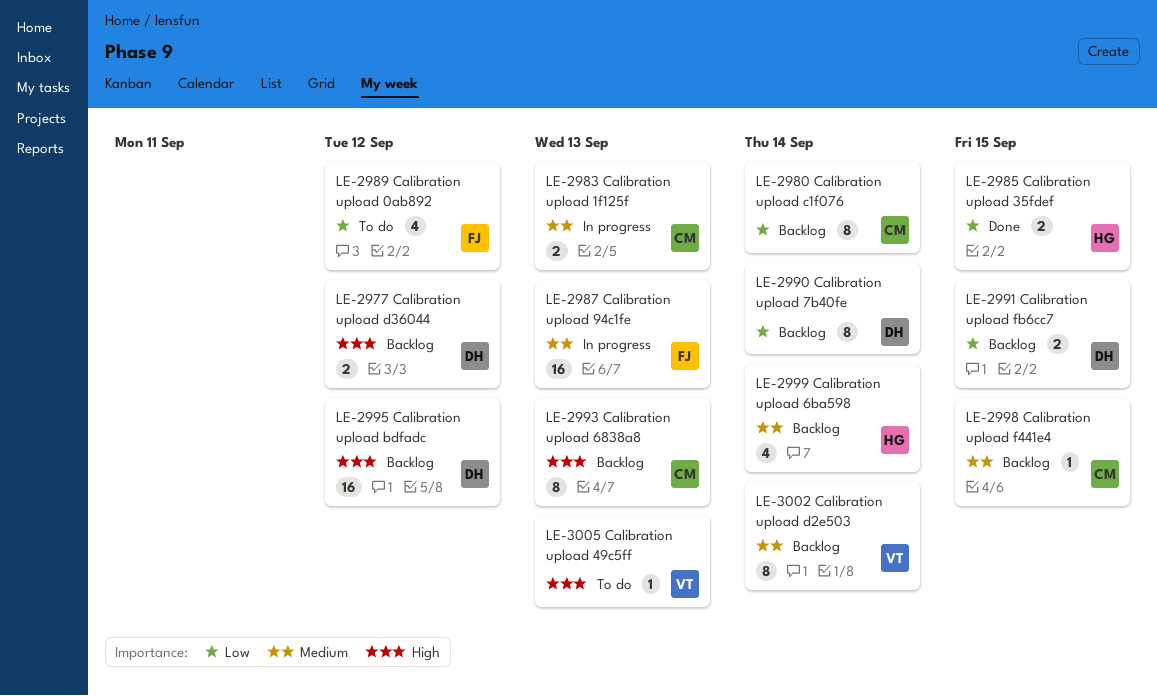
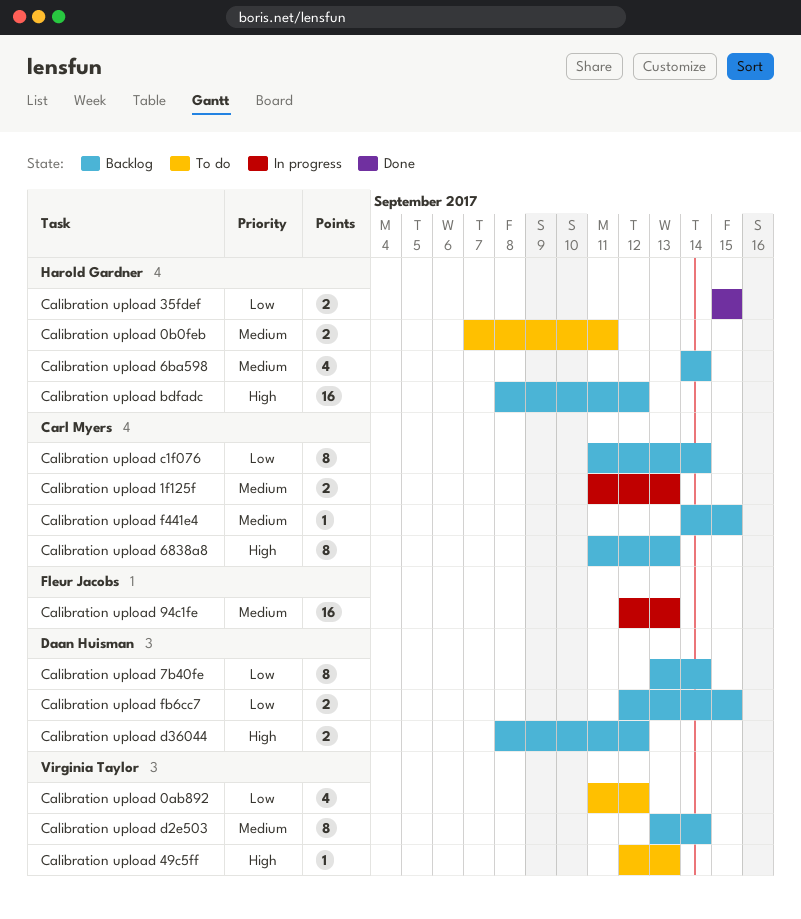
Calibration upload 0ab892, owner: Fleur Jacobs -> Virginia Taylor
Calibration upload 0b0feb: none -> present
Calibration upload bdfadc, owner: Daan Huisman -> Harold Gardner

